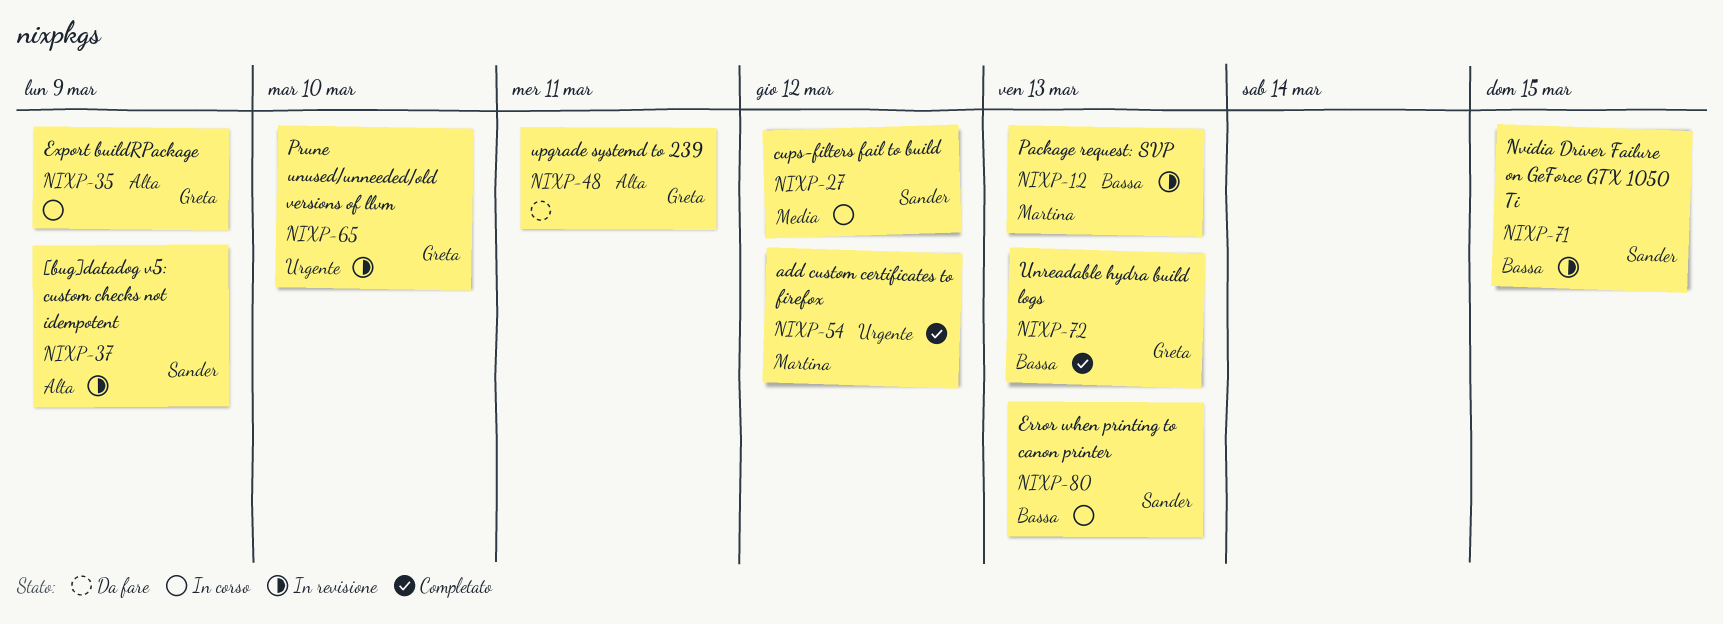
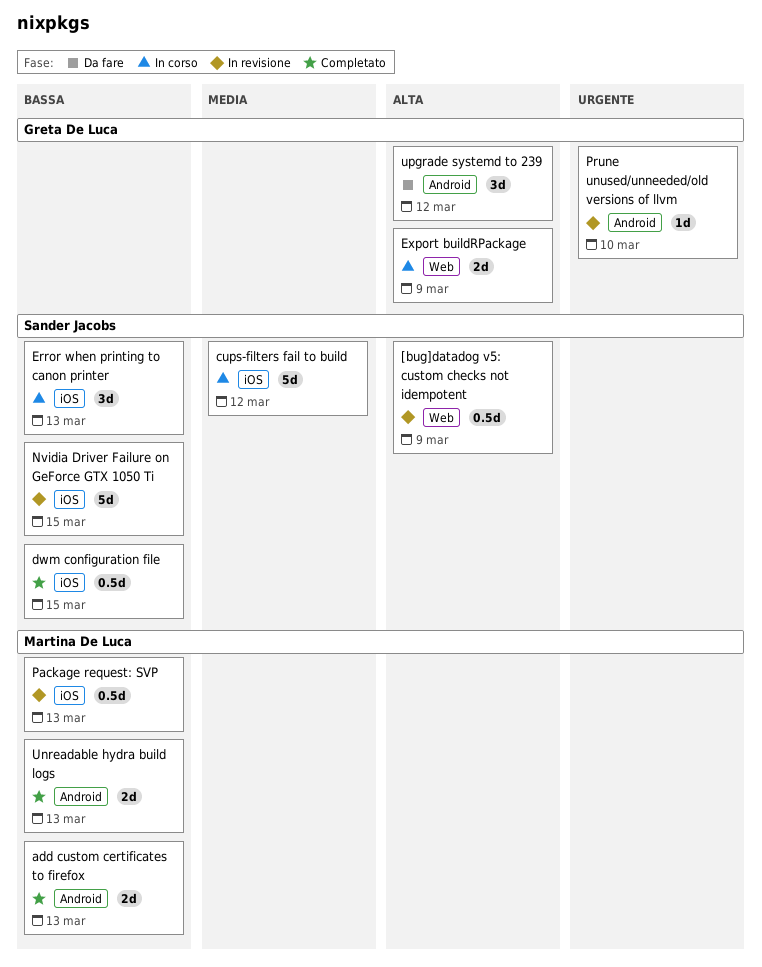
add custom certificates to firefox, priority: Urgente -> Bassa
add custom certificates to firefox, due: Mar 12 -> Mar 13
dwm configuration file: none -> present
Unreadable hydra build logs, owner: Greta De Luca -> Martina De Luca
upgrade systemd to 239, due: Mar 11 -> Mar 12

